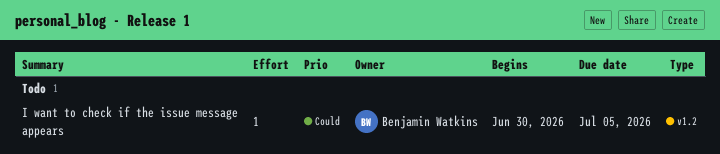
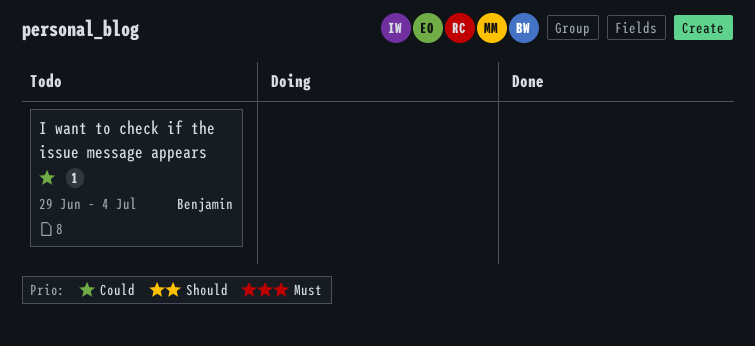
I want to check if the issue message appears, start: Jun 30 -> Jun 29
I want to check if the issue message appears, due: Jul 5 -> Jul 4

